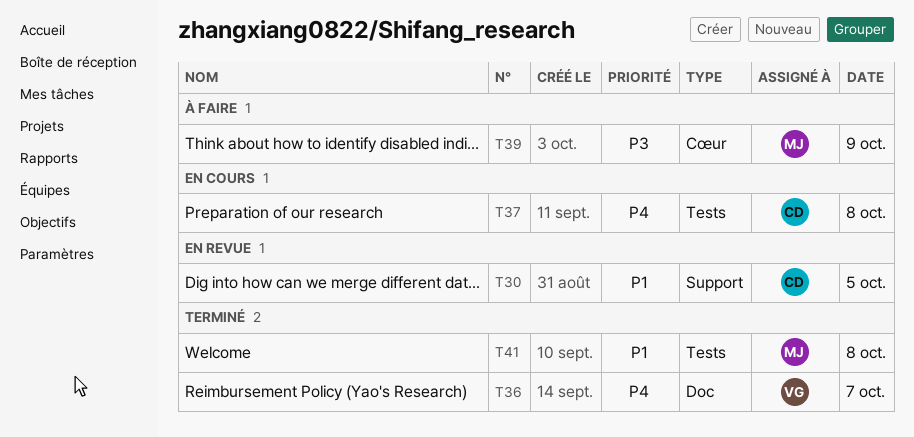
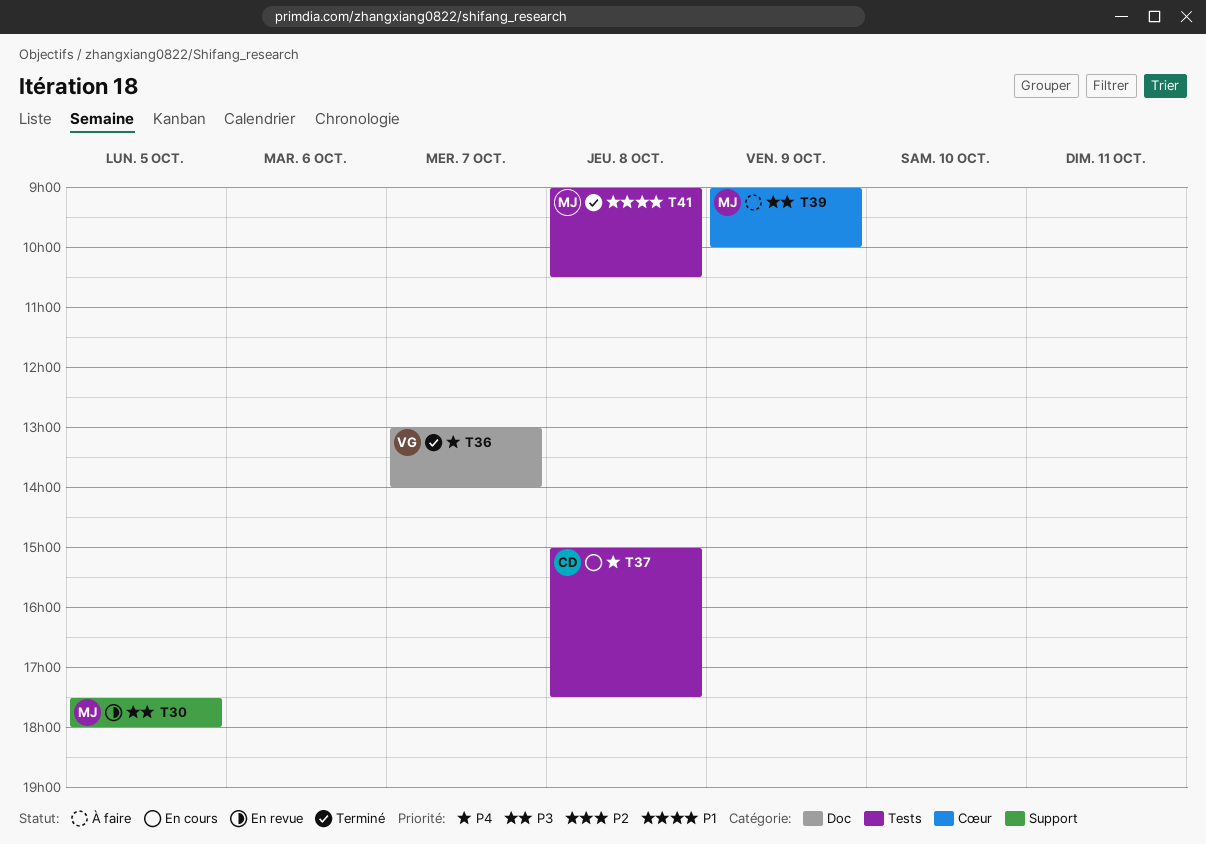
T30, owner: CD -> MJ
T30, priority: P1 -> P3

